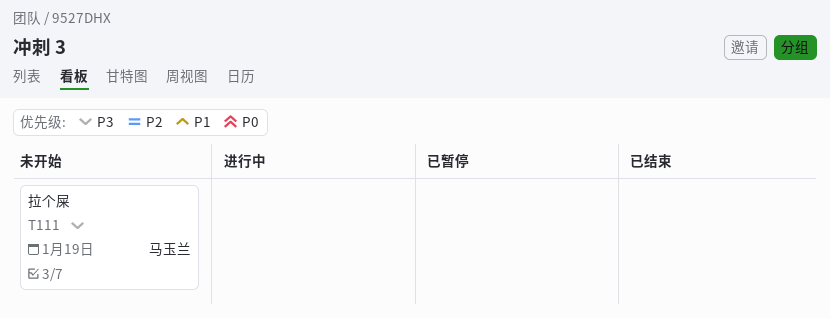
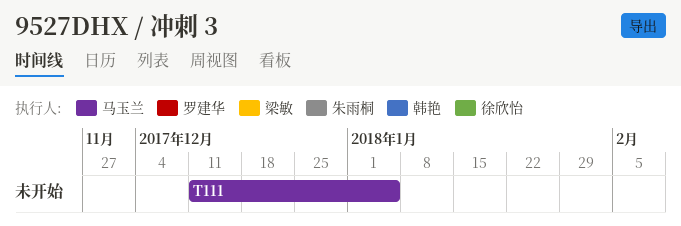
T111, due: Jan 19 -> Jan 5

